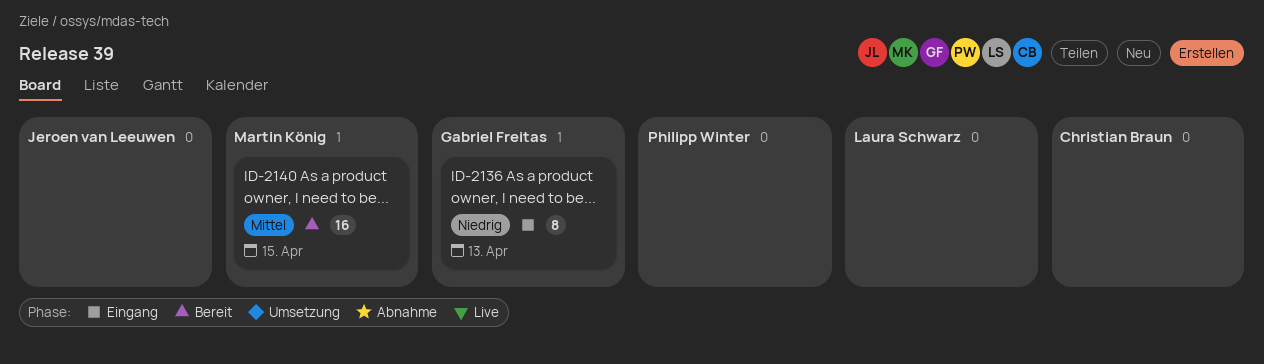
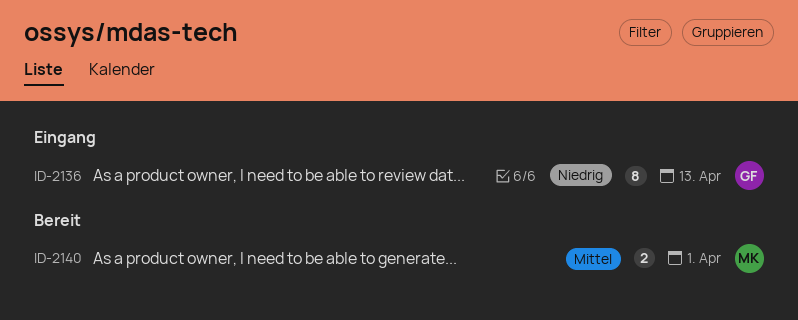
ID-2140, estimate: 16 -> 2
ID-2140, due: Apr 15 -> Apr 1

